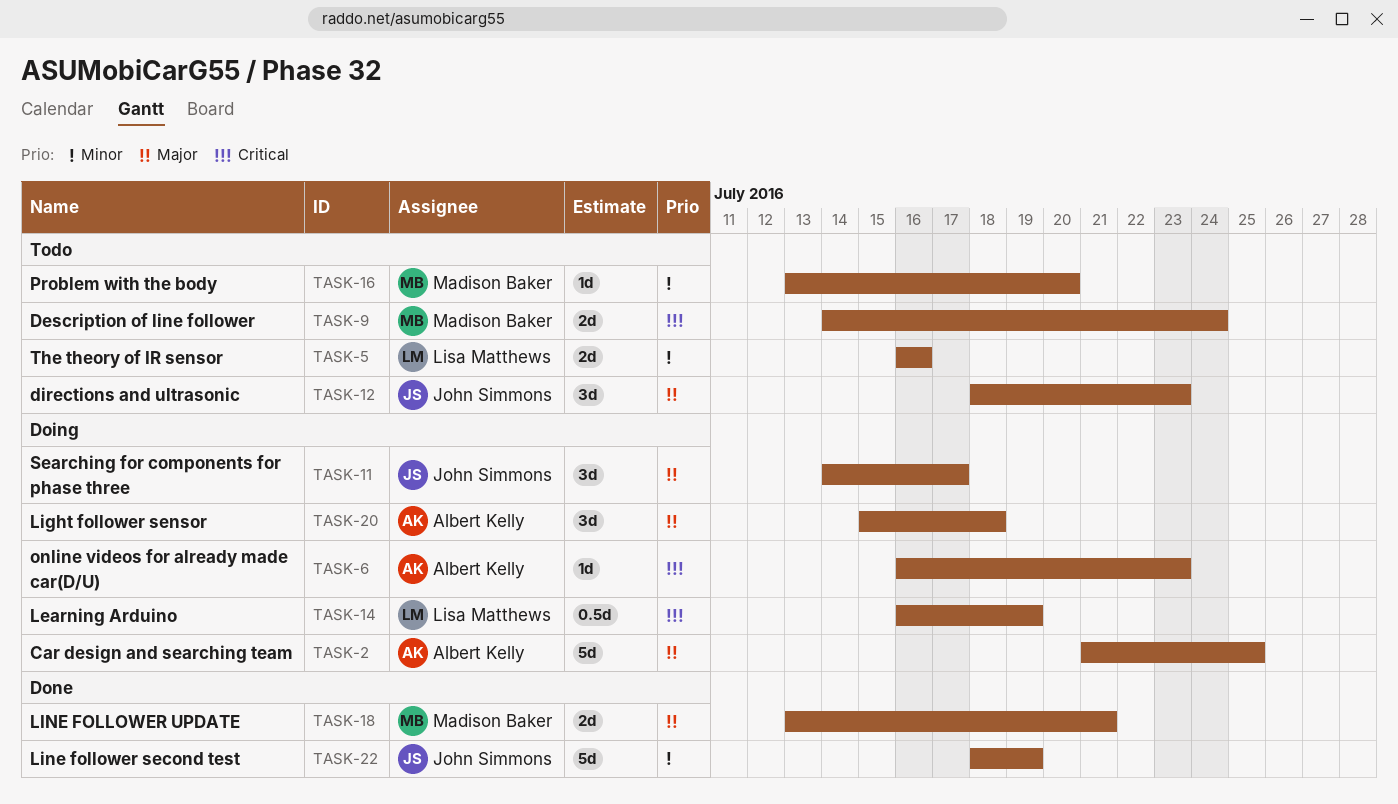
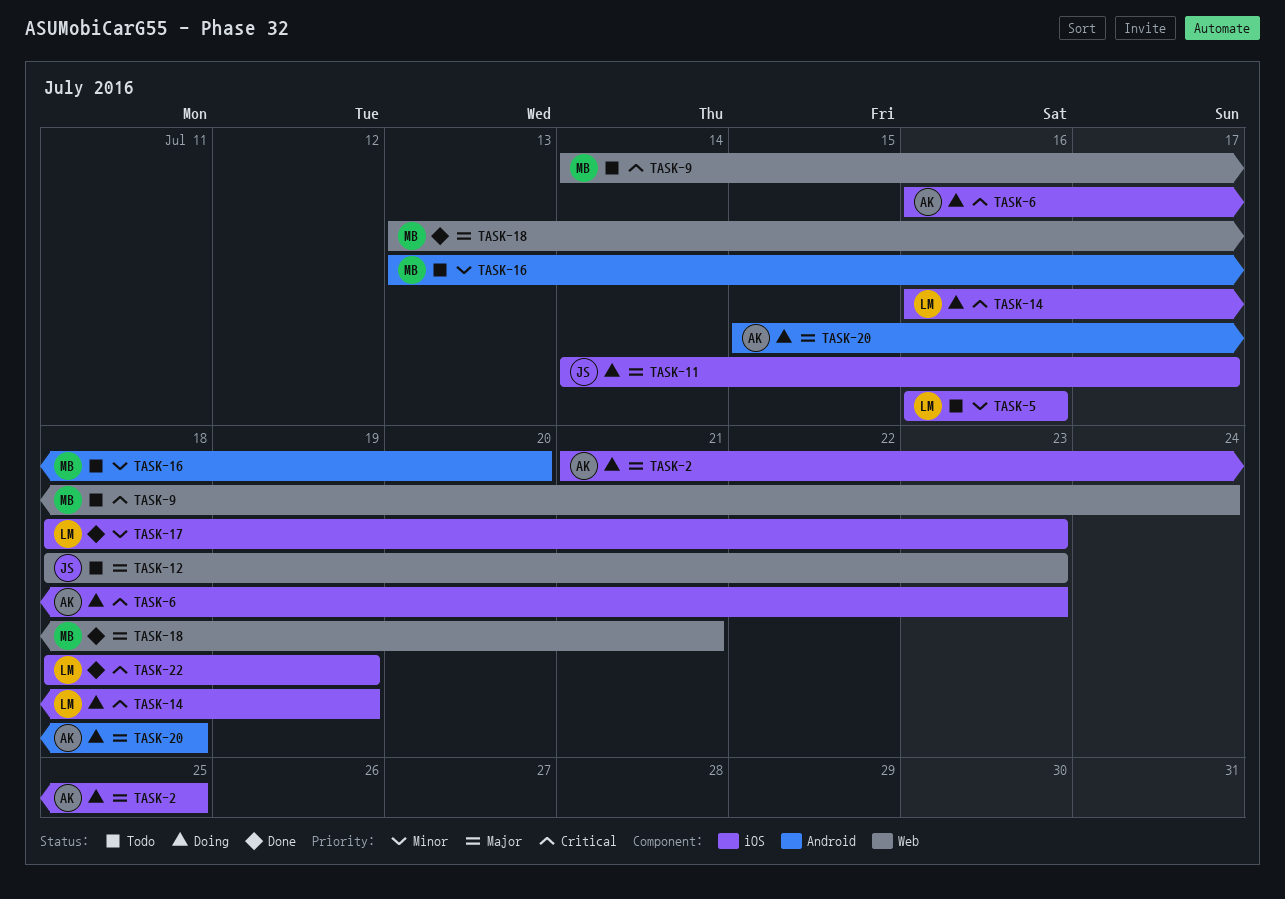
TASK-17: none -> present
TASK-22, owner: John Simmons -> Lisa Matthews
TASK-22, priority: Minor -> Critical

